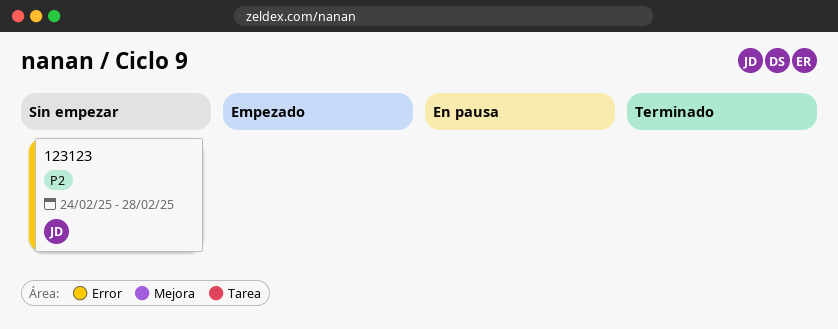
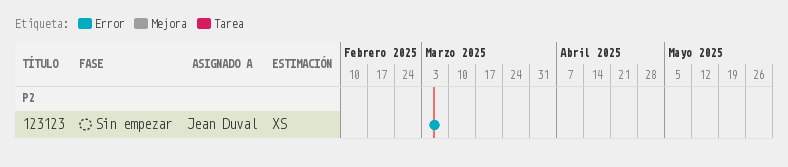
123123, start: Feb 24 -> Mar 3
123123, due: Feb 28 -> Mar 7

